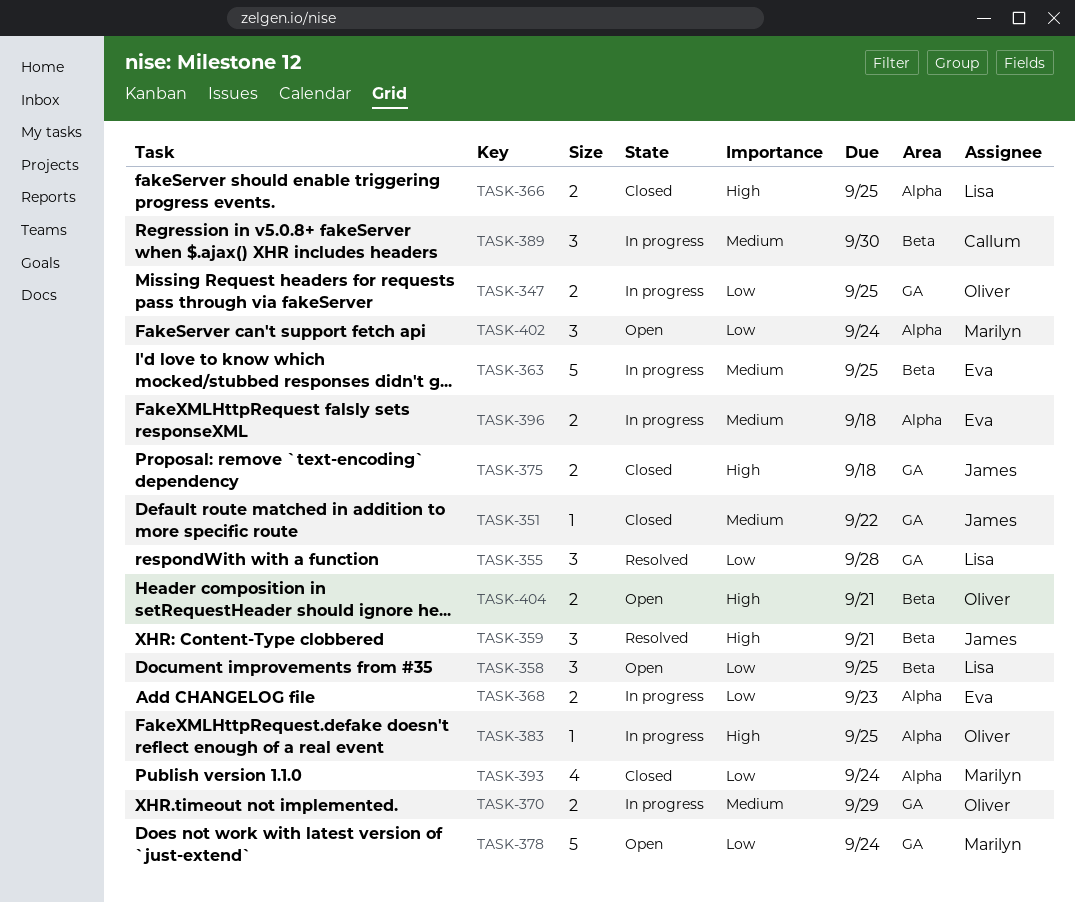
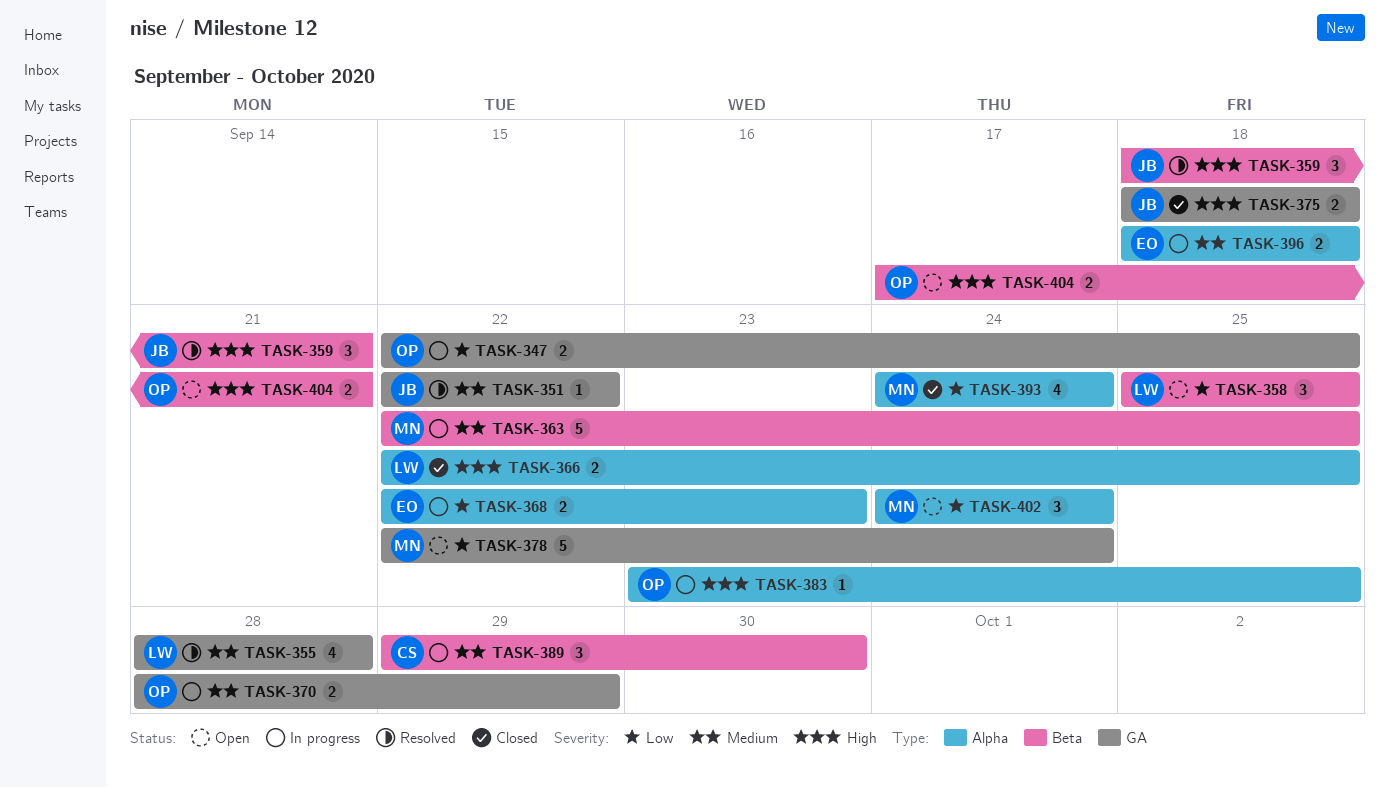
TASK-351, status: Closed -> Resolved
TASK-355, priority: Low -> Medium
TASK-355, estimate: 3 -> 4
TASK-363, owner: Eva -> Marilyn

